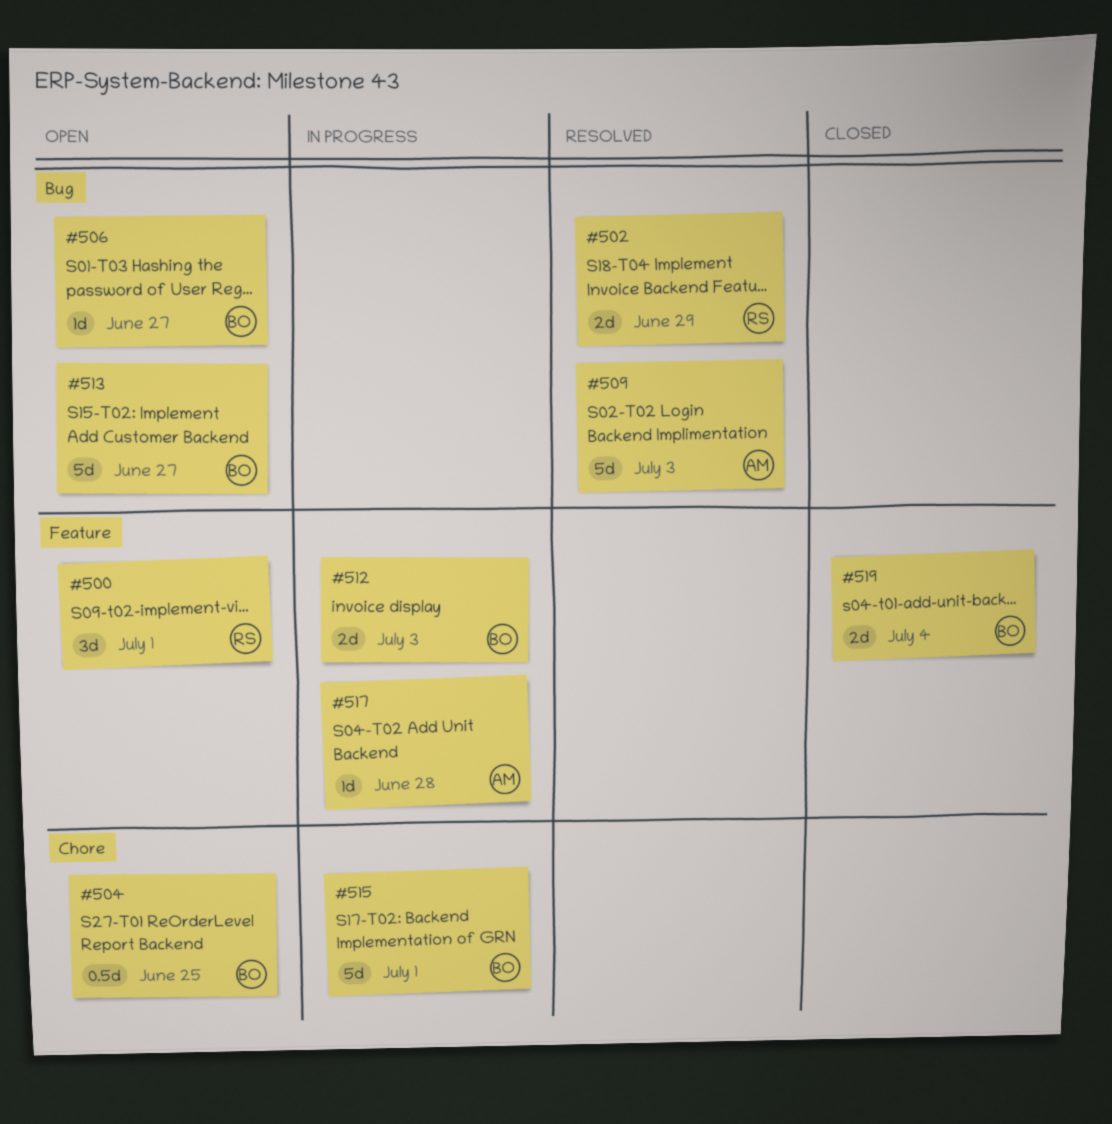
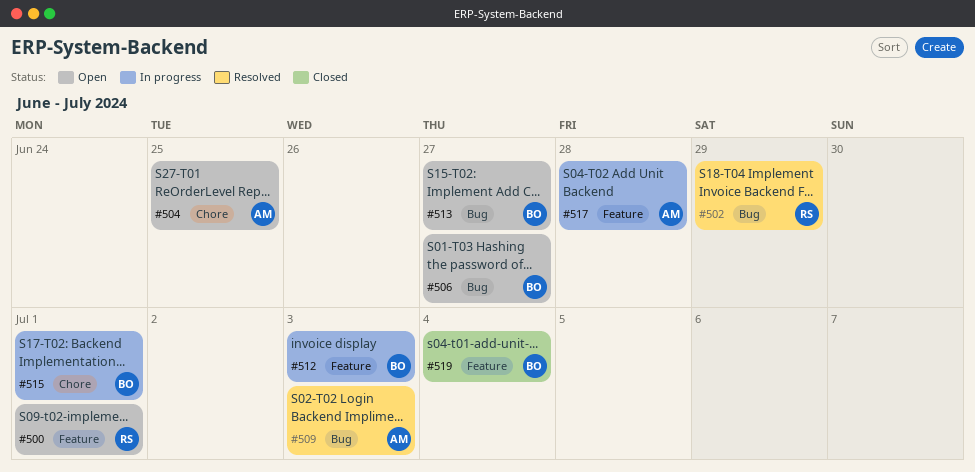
#504, owner: BO -> AM

